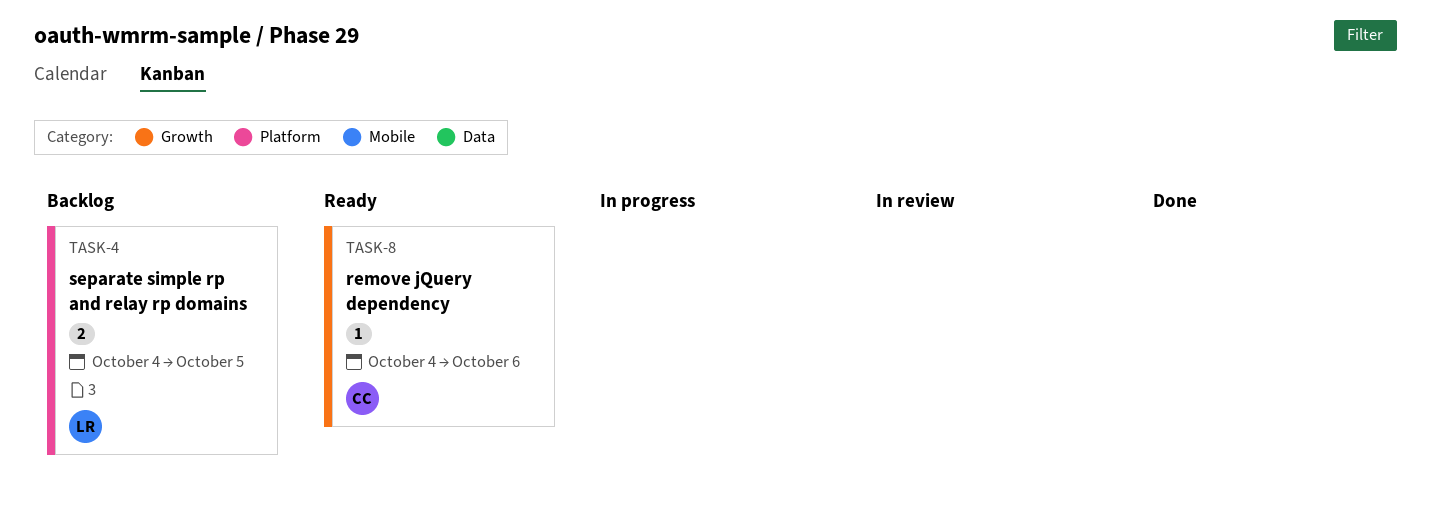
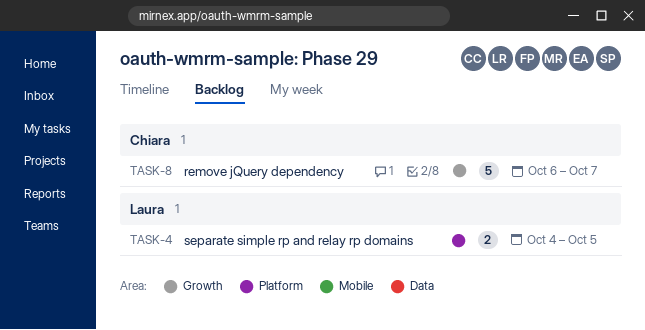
TASK-8, estimate: 1 -> 5
TASK-8, start: Oct 4 -> Oct 6
TASK-8, due: Oct 6 -> Oct 7

